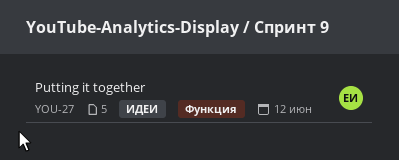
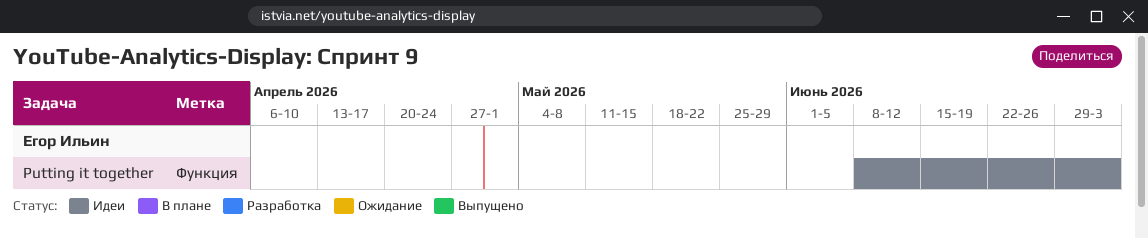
Putting it together, due: Jun 12 -> Jul 3

